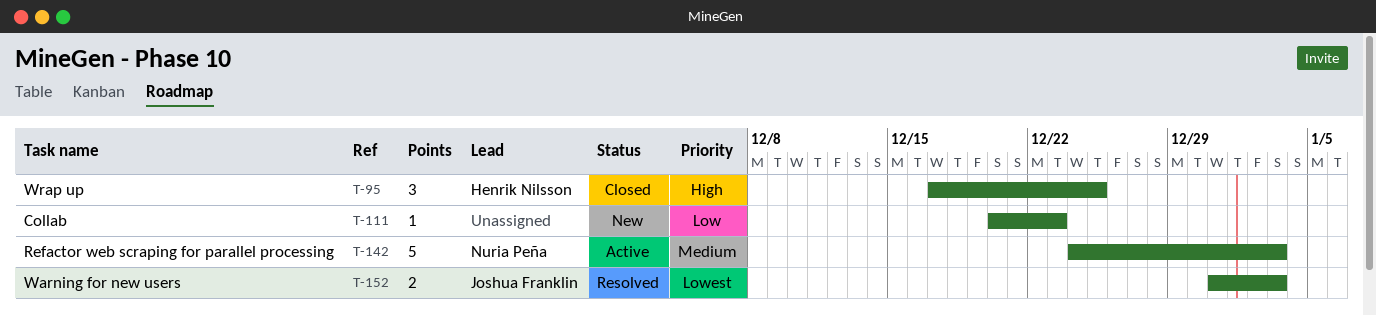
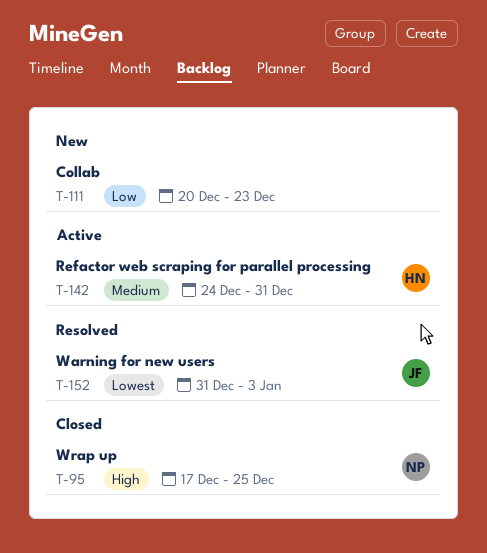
T-95, owner: Henrik Nilsson -> Nuria Peña
T-142, owner: Nuria Peña -> Henrik Nilsson
T-142, due: Jan 3 -> Dec 31

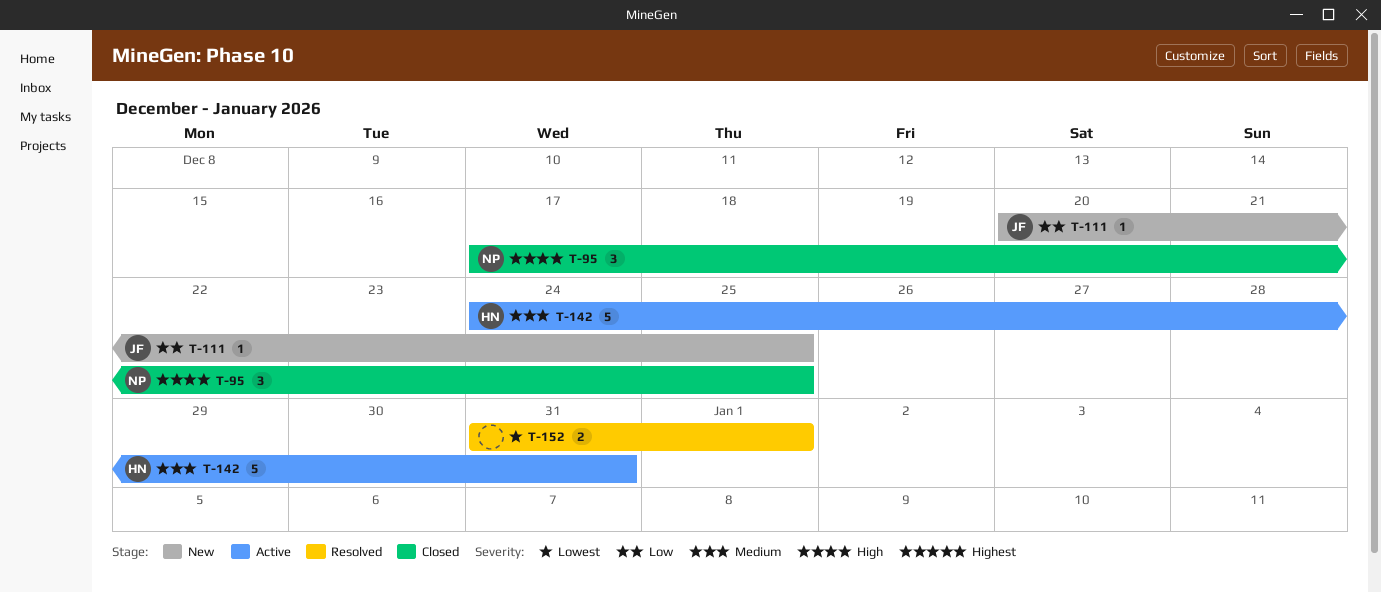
T-111, owner: none -> JF
T-111, due: Dec 23 -> Dec 25
T-152, owner: JF -> none
T-152, due: Jan 3 -> Jan 1

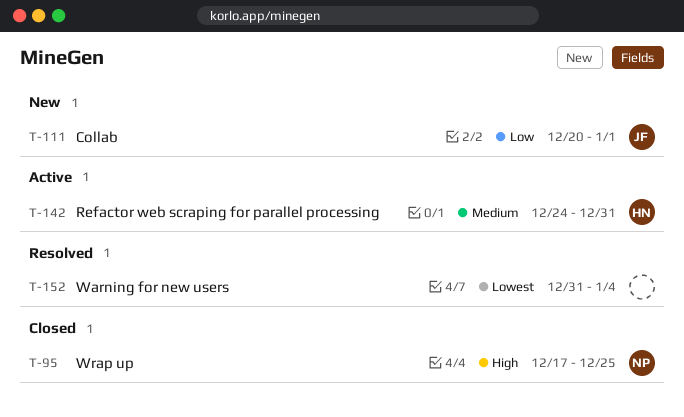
T-111, due: Dec 25 -> Jan 1
T-152, due: Jan 1 -> Jan 4

